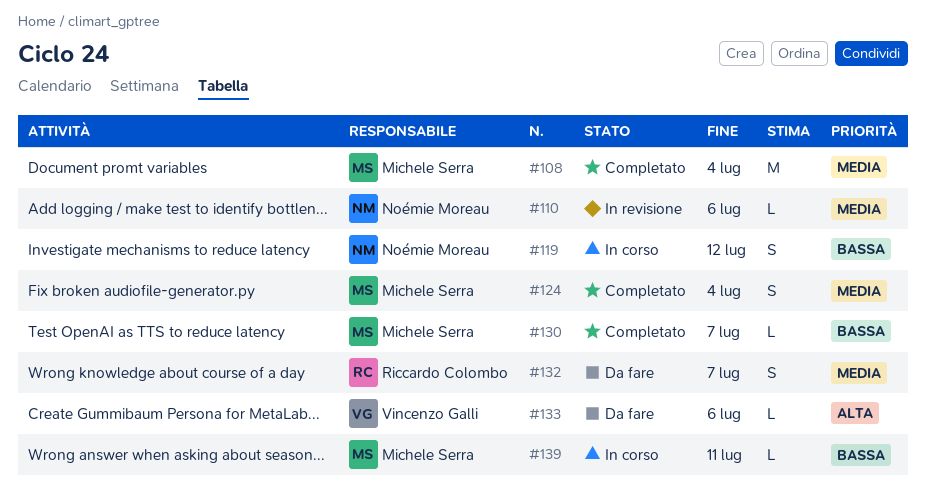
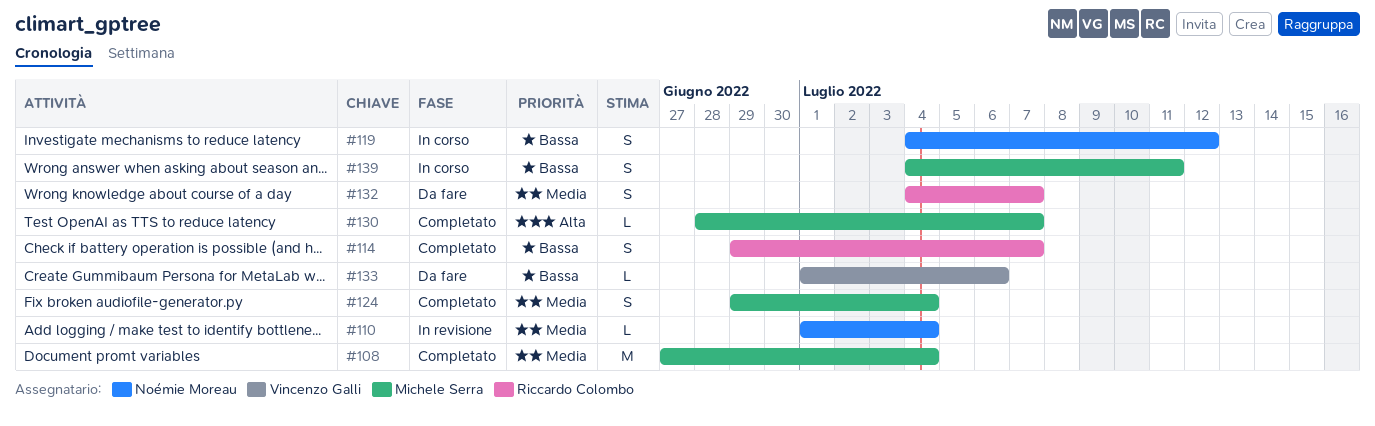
#110, due: Jul 6 -> Jul 4
#114: none -> present
#130, priority: Bassa -> Alta
#133, priority: Alta -> Bassa
#139, estimate: L -> S

